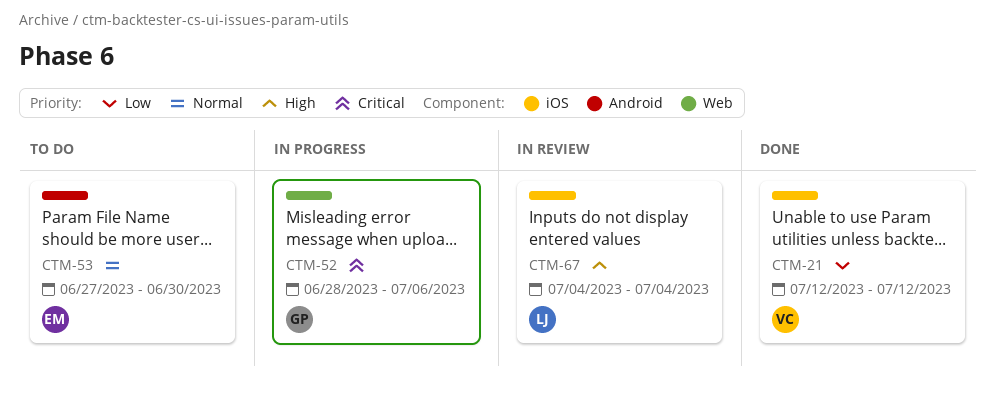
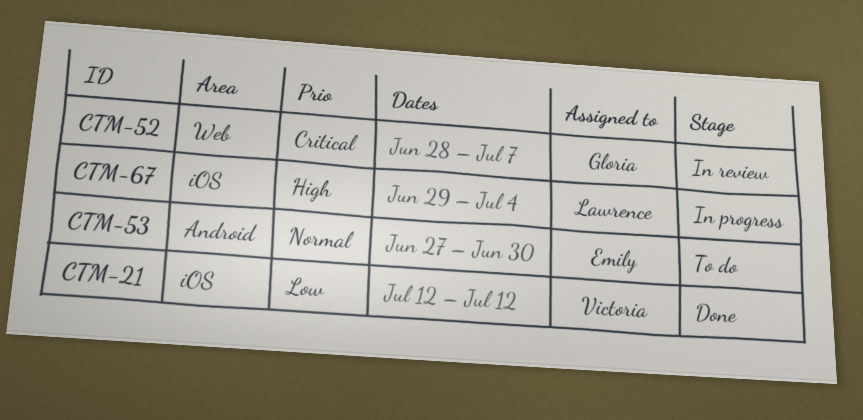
CTM-52, status: In progress -> In review
CTM-52, due: Jul 6 -> Jul 7
CTM-67, status: In review -> In progress
CTM-67, start: Jul 4 -> Jun 29

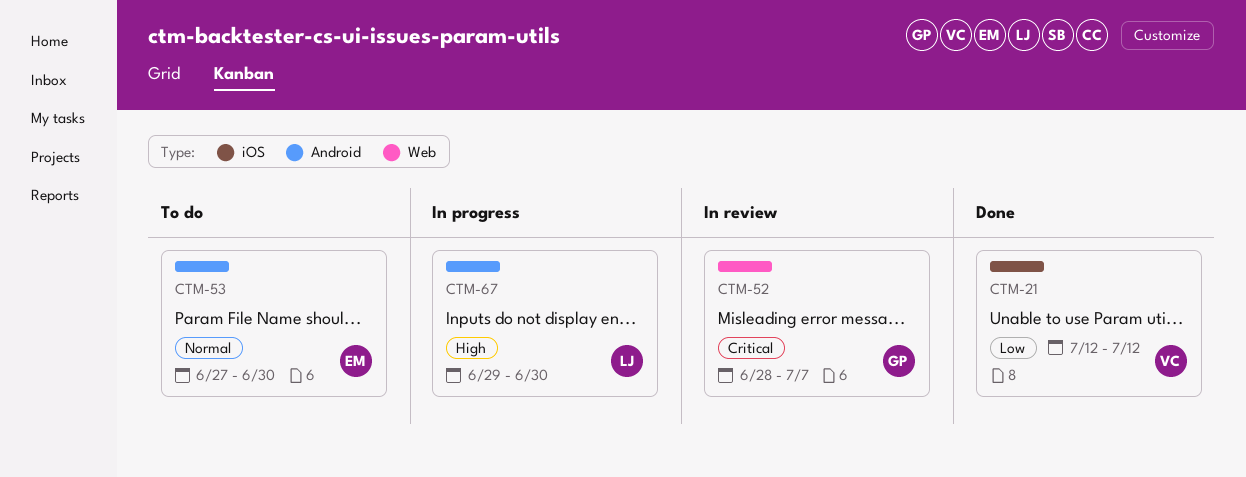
CTM-67, label: iOS -> Android
CTM-67, due: Jul 4 -> Jun 30

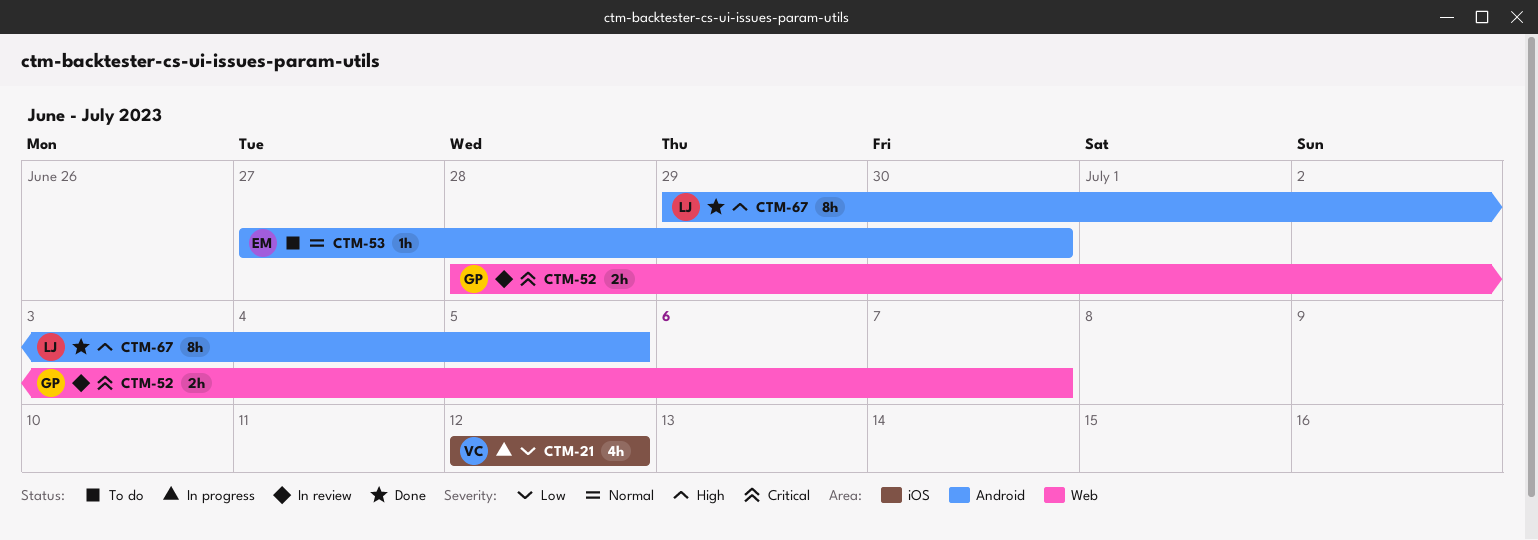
CTM-21, status: Done -> In progress
CTM-67, status: In progress -> Done
CTM-67, due: Jun 30 -> Jul 5

